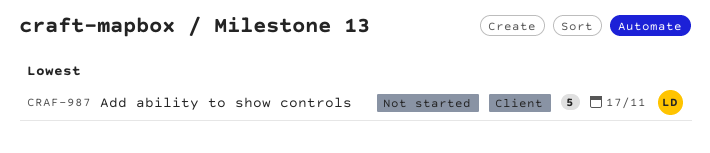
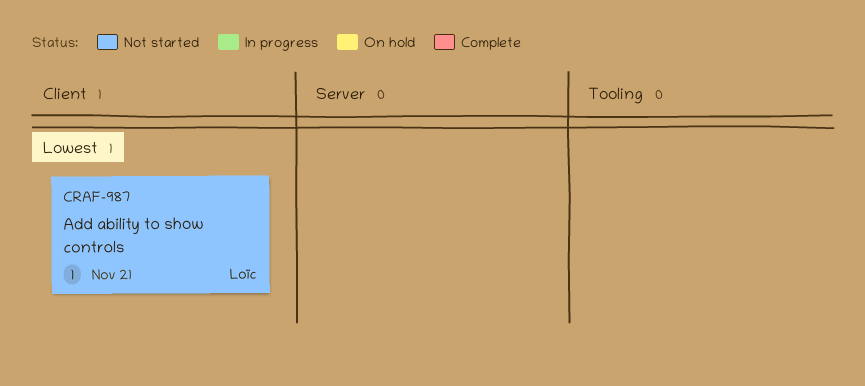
CRAF-987, estimate: 5 -> 1
CRAF-987, due: Nov 17 -> Nov 21

